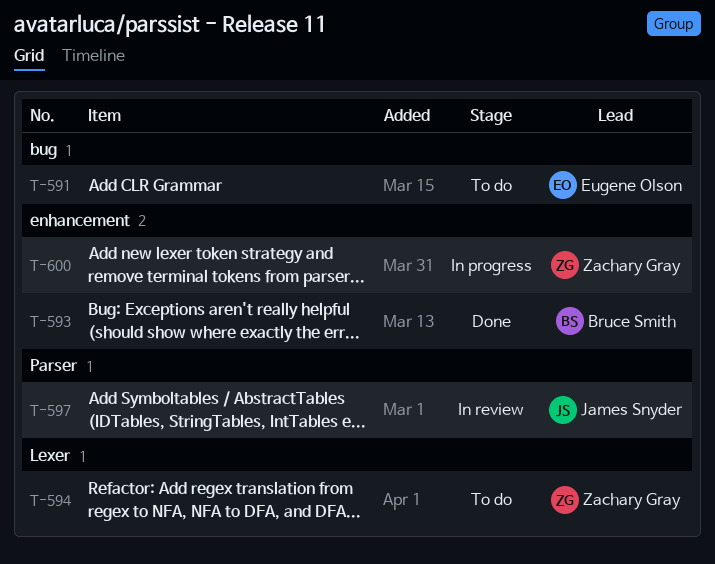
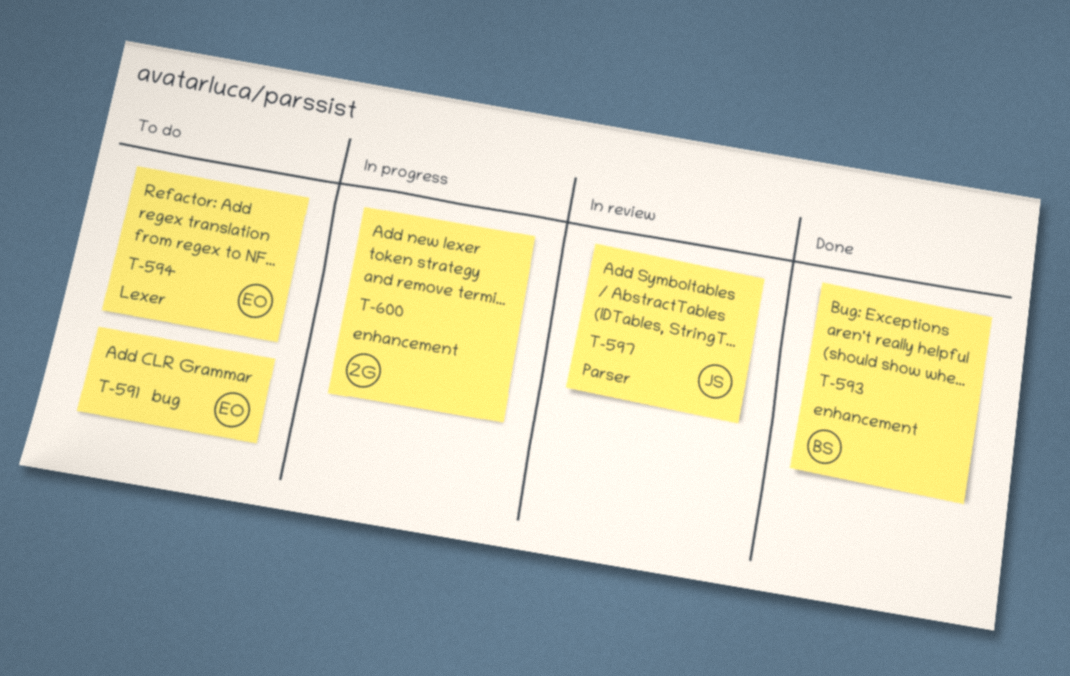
T-594, owner: Zachary Gray -> Eugene Olson

